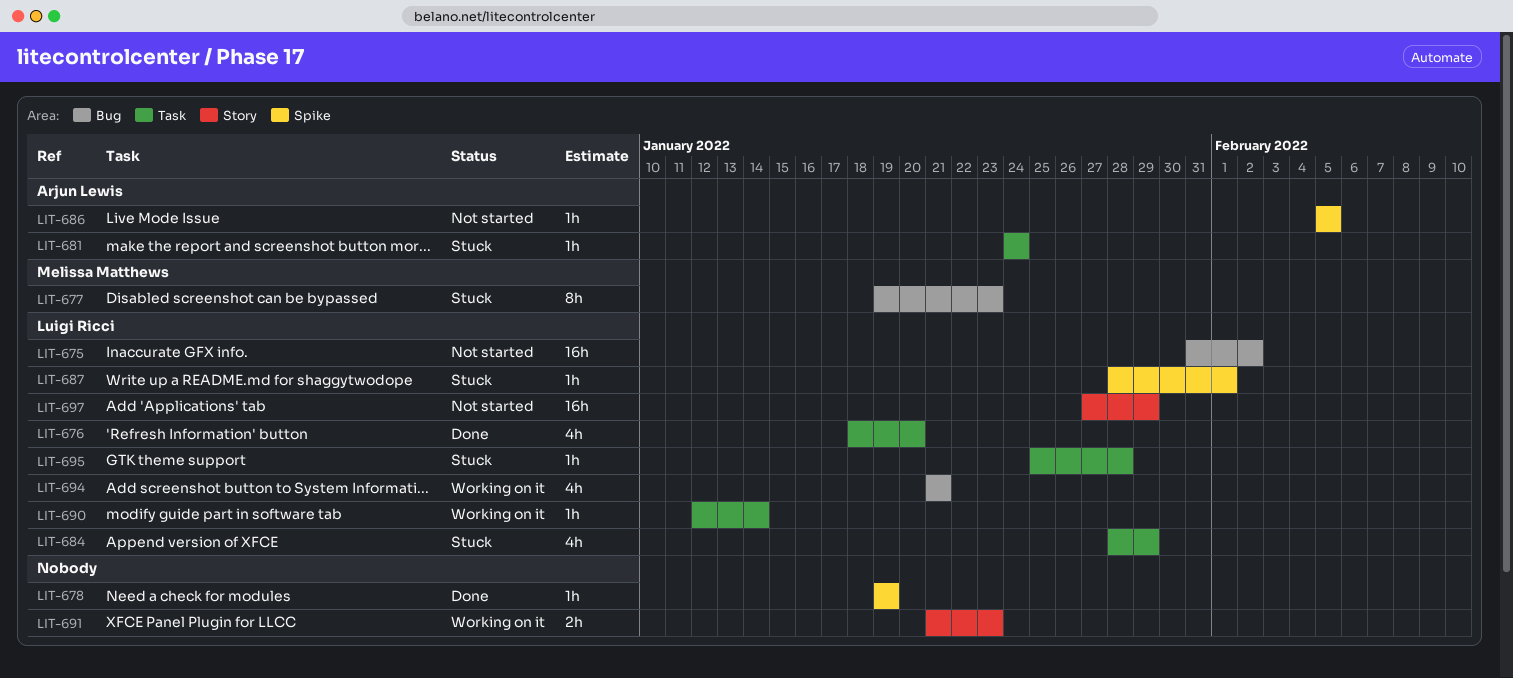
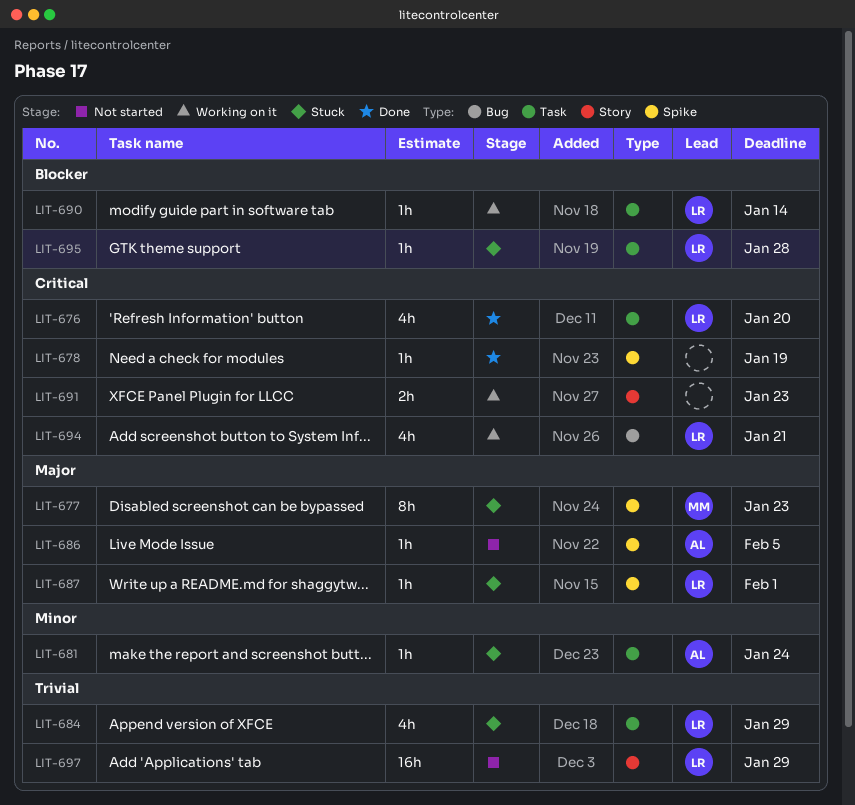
LIT-675: present -> none
LIT-677, label: Bug -> Spike

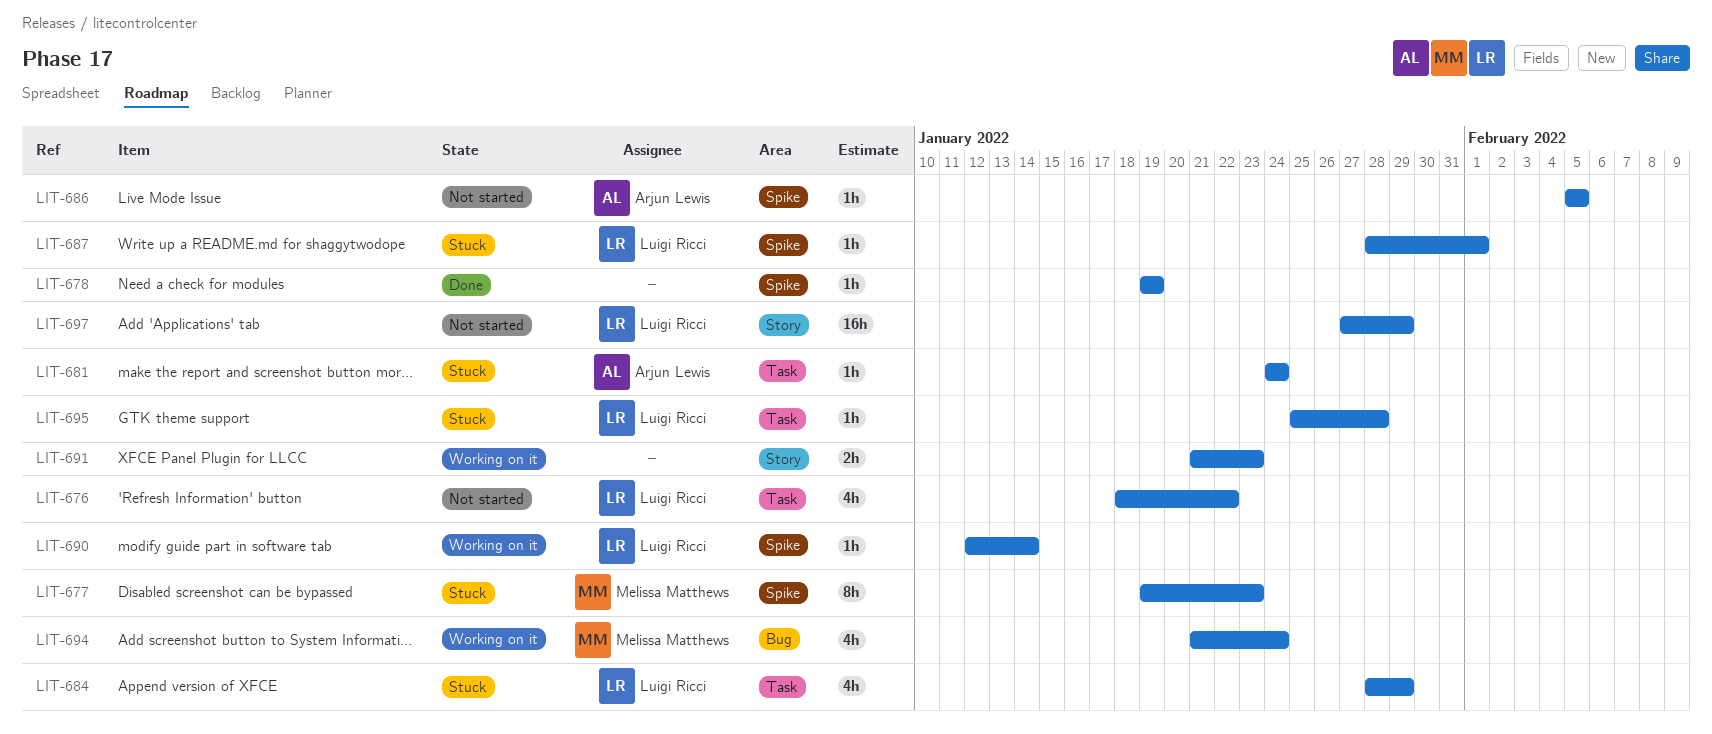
LIT-676, status: Done -> Not started
LIT-676, due: Jan 20 -> Jan 22
LIT-690, label: Task -> Spike
LIT-694, owner: Luigi Ricci -> Melissa Matthews
LIT-694, due: Jan 21 -> Jan 24

